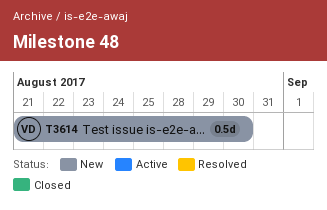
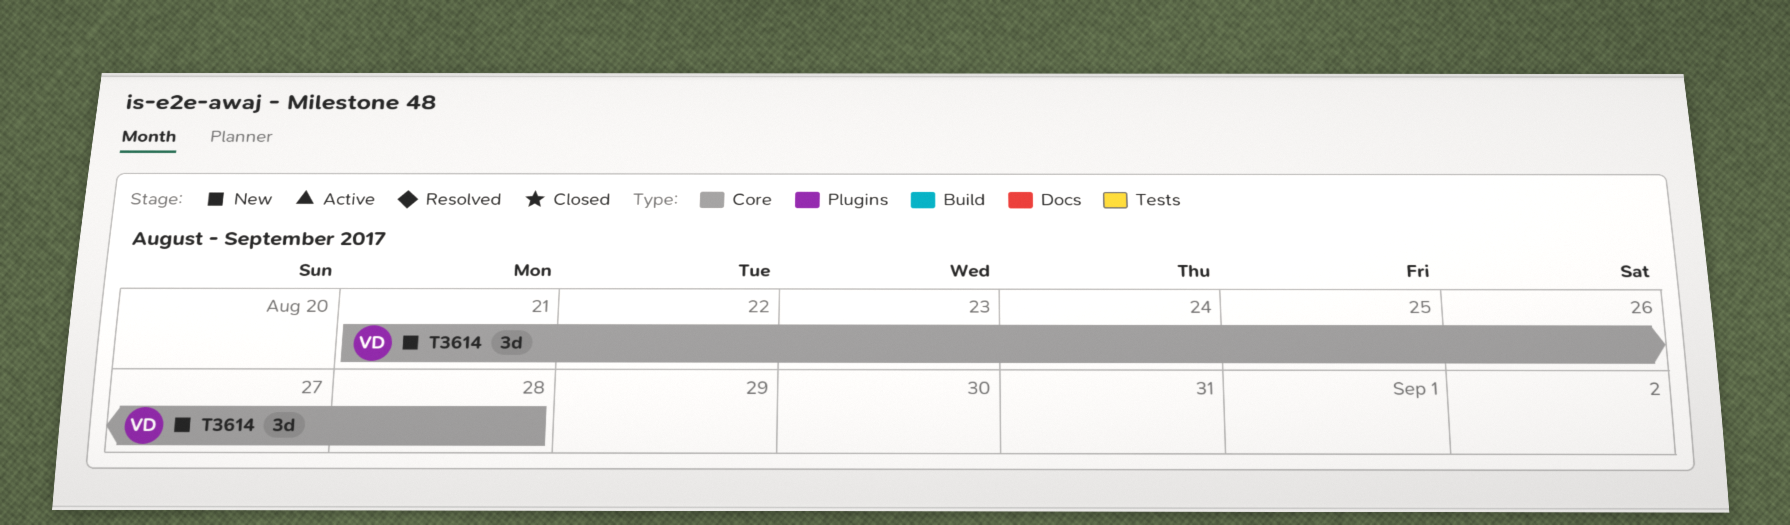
T3614, estimate: 0.5d -> 3d
T3614, due: Aug 30 -> Aug 28

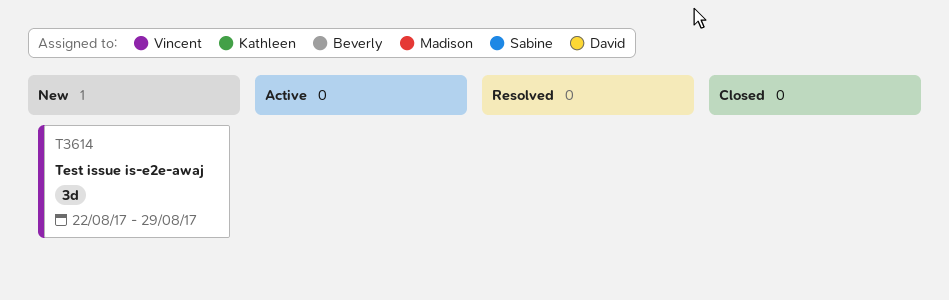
T3614, start: Aug 21 -> Aug 22
T3614, due: Aug 28 -> Aug 29

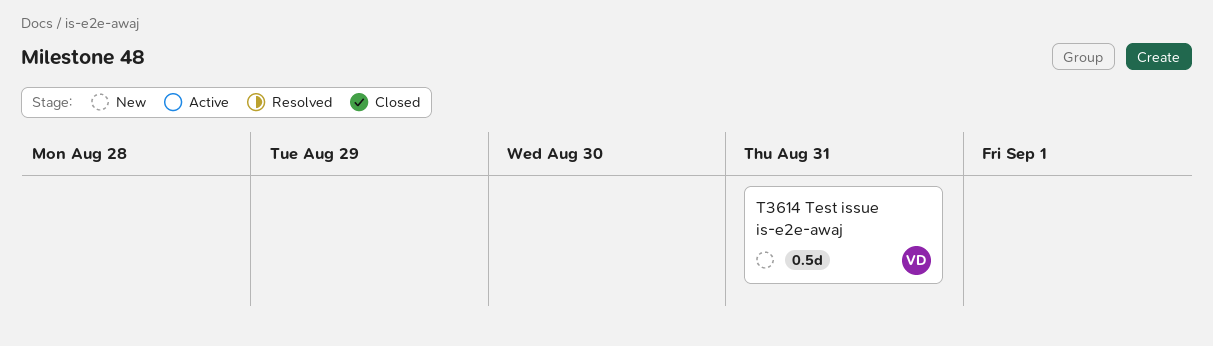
T3614, estimate: 3d -> 0.5d
T3614, due: Aug 29 -> Aug 31

